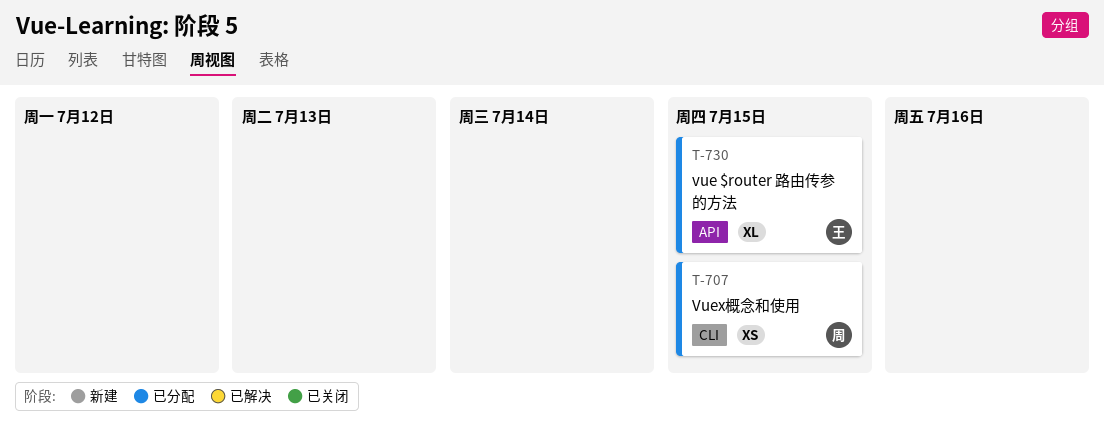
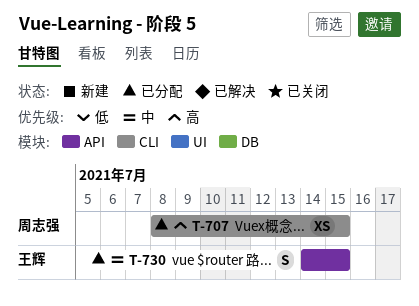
T-730, estimate: XL -> S

